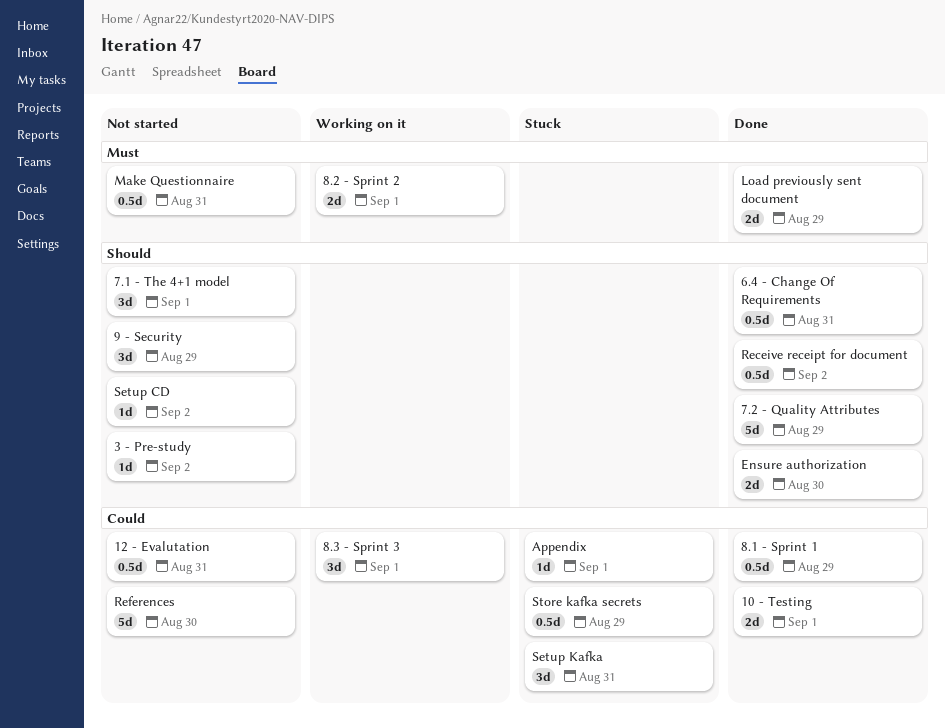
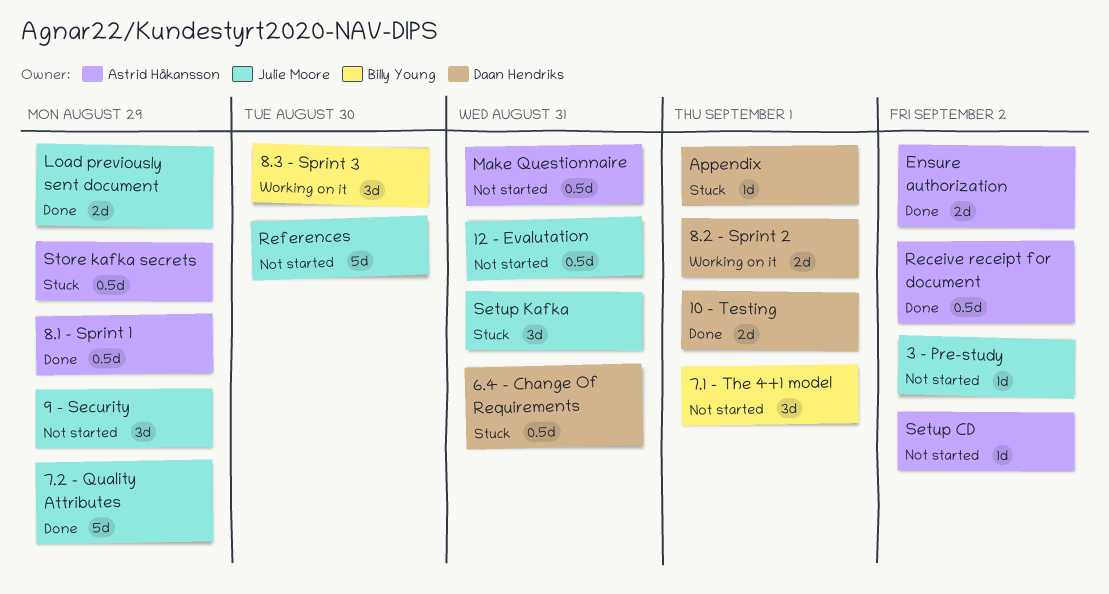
6.4 - Change Of Requirements, status: Done -> Stuck
8.3 - Sprint 3, due: Sep 1 -> Aug 30
Ensure authorization, due: Aug 30 -> Sep 2

